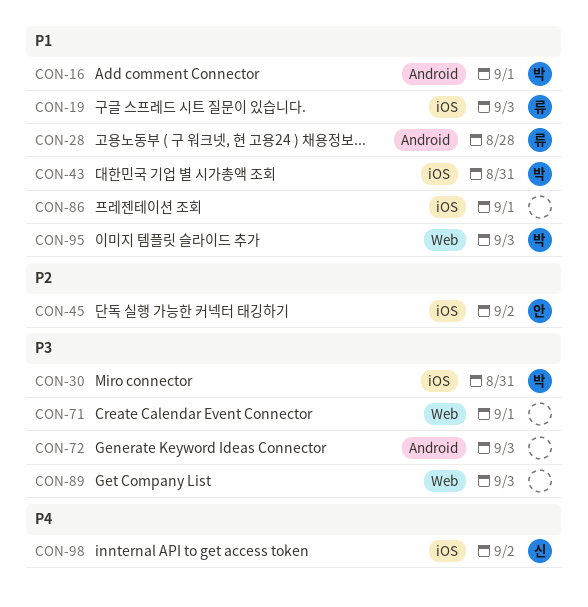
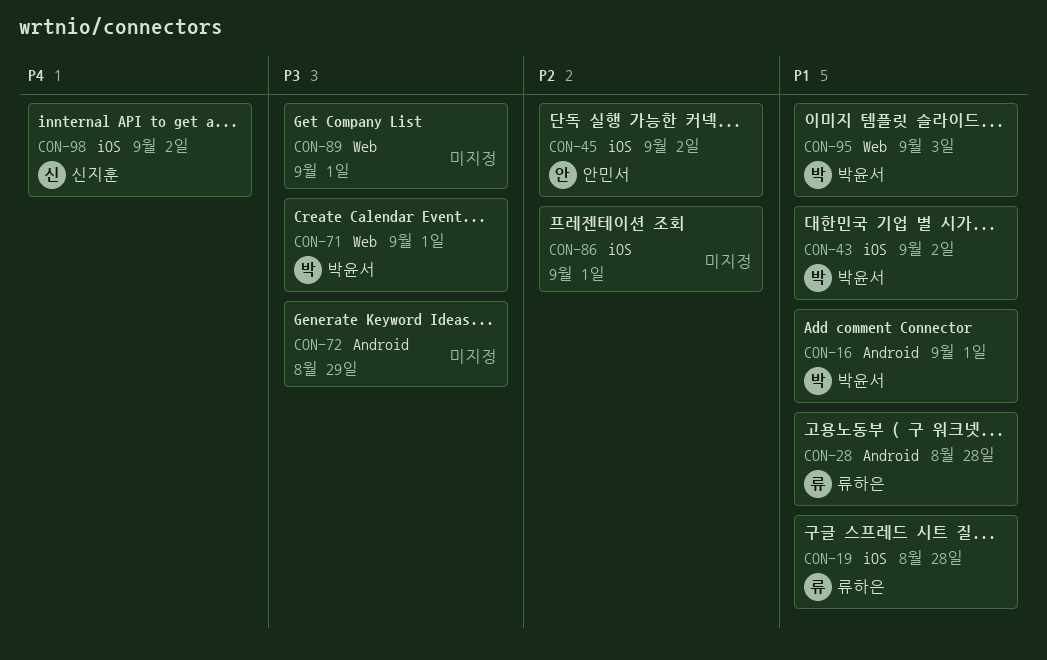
CON-19, due: Sep 3 -> Aug 28
CON-30: present -> none
CON-43, due: Aug 31 -> Sep 2
CON-71, owner: none -> 박윤서
CON-72, due: Sep 3 -> Aug 29
CON-86, priority: P1 -> P2
CON-89, due: Sep 3 -> Sep 1

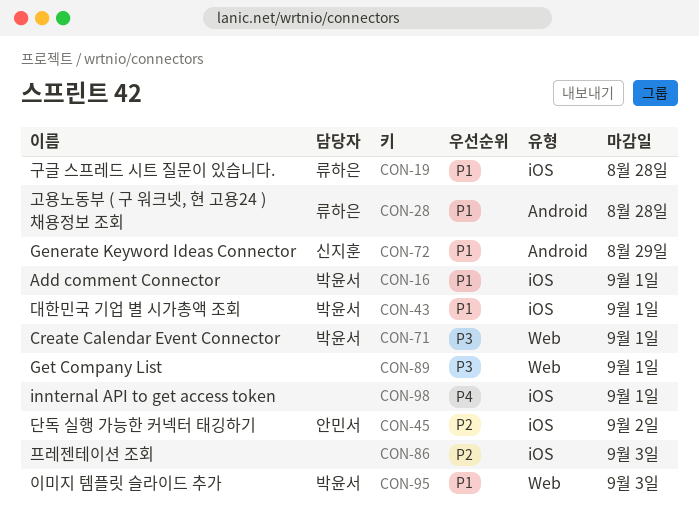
CON-16, label: Android -> iOS
CON-43, due: Sep 2 -> Sep 1
CON-72, owner: none -> 신지훈
CON-72, priority: P3 -> P1
CON-86, due: Sep 1 -> Sep 3
CON-98, owner: 신지훈 -> none
CON-98, due: Sep 2 -> Sep 1

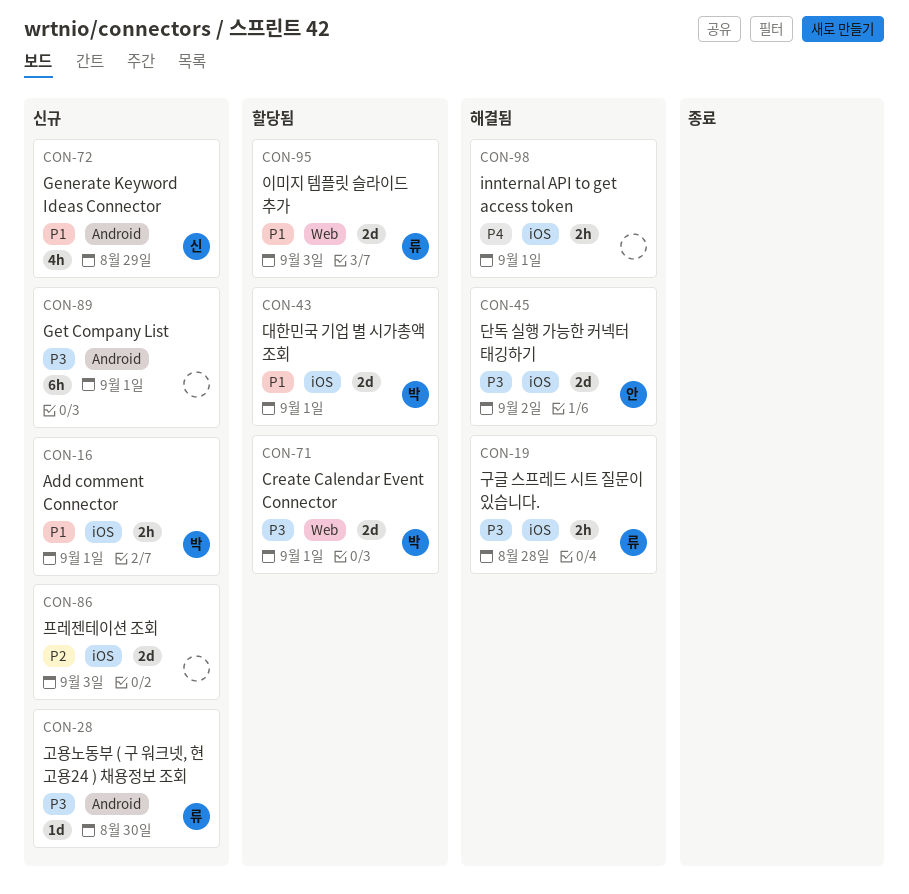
CON-19, priority: P1 -> P3
CON-28, priority: P1 -> P3
CON-28, due: Aug 28 -> Aug 30
CON-45, priority: P2 -> P3
CON-89, label: Web -> Android
CON-95, owner: 박윤서 -> 류하은

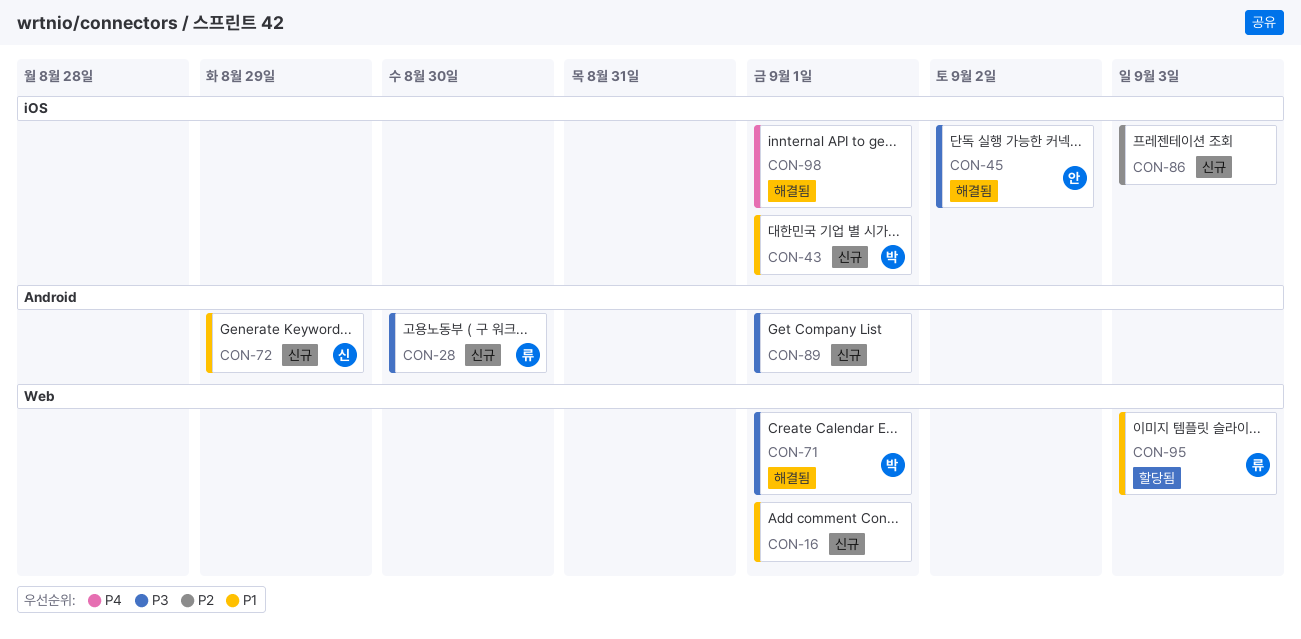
CON-16, owner: 박 -> none
CON-16, label: iOS -> Web
CON-19: present -> none
CON-43, status: 할당됨 -> 신규
CON-71, status: 할당됨 -> 해결됨

